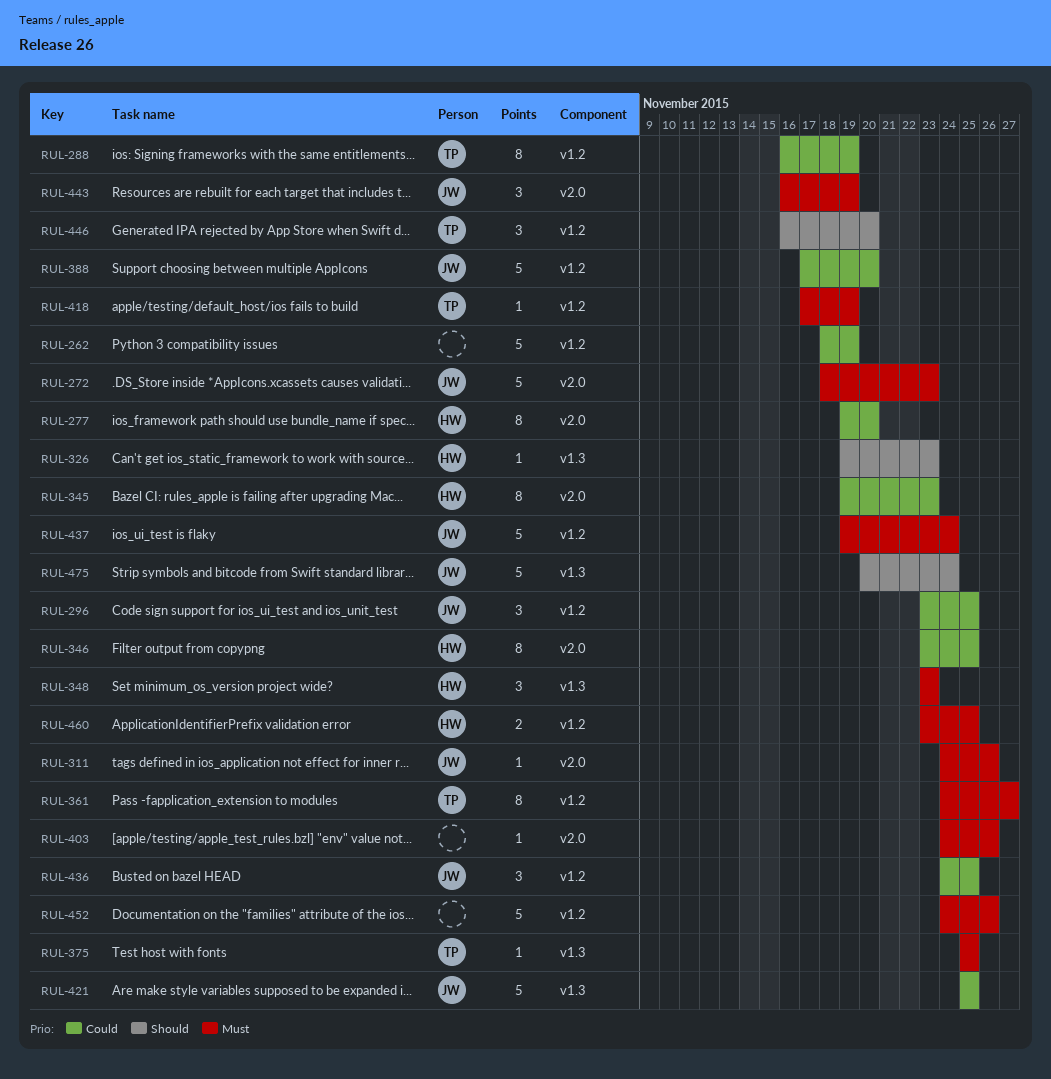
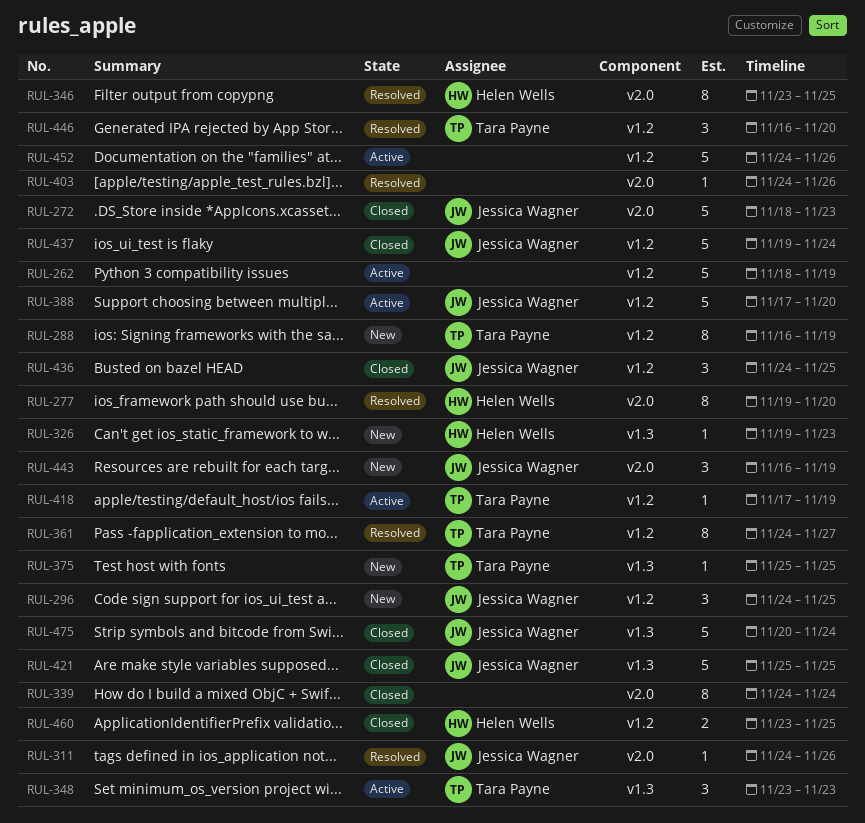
RUL-296, start: Nov 23 -> Nov 24
RUL-339: none -> present
RUL-345: present -> none
RUL-348, owner: Helen Wells -> Tara Payne

